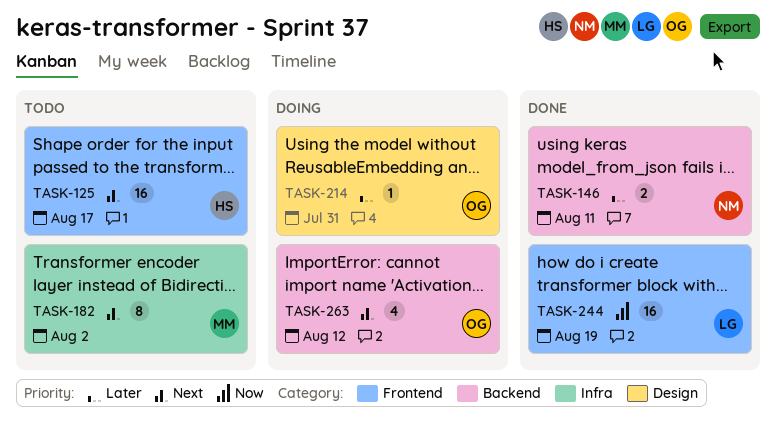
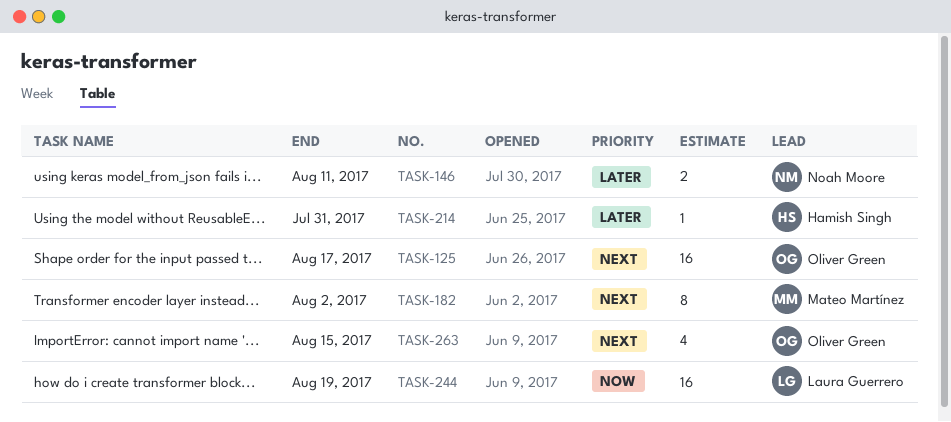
TASK-125, owner: Hamish Singh -> Oliver Green
TASK-214, owner: Oliver Green -> Hamish Singh
TASK-263, due: Aug 12 -> Aug 15

